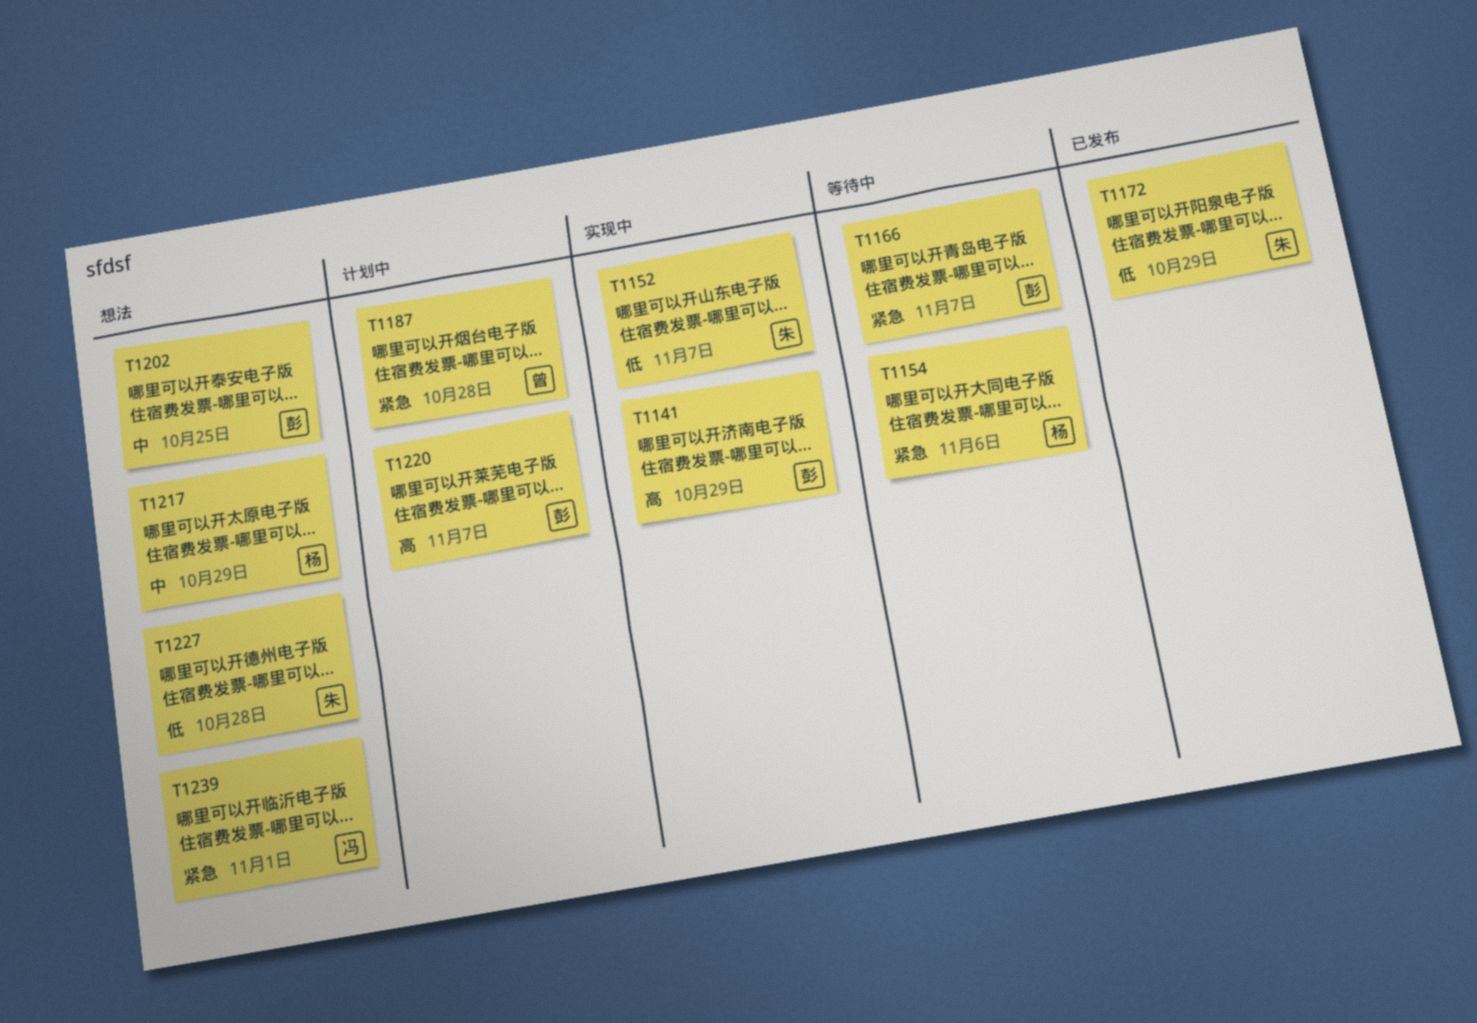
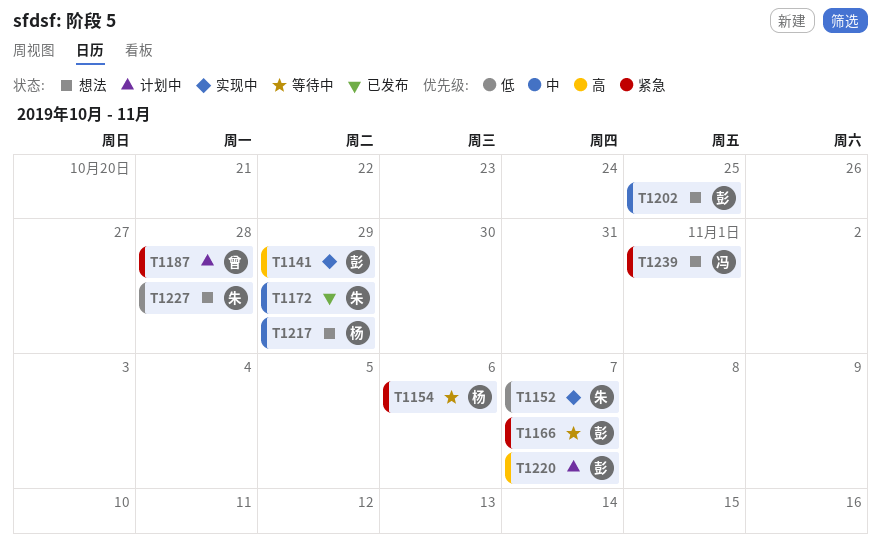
T1172, priority: 低 -> 中

